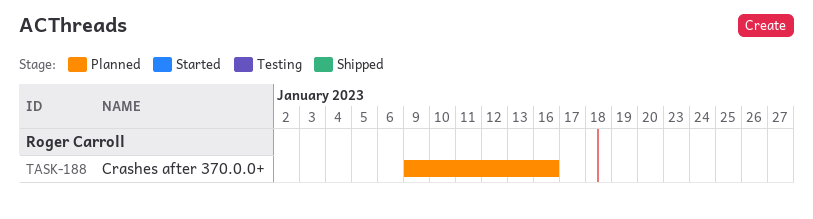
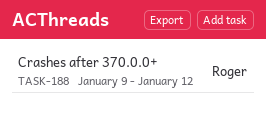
TASK-188, due: Jan 16 -> Jan 12

